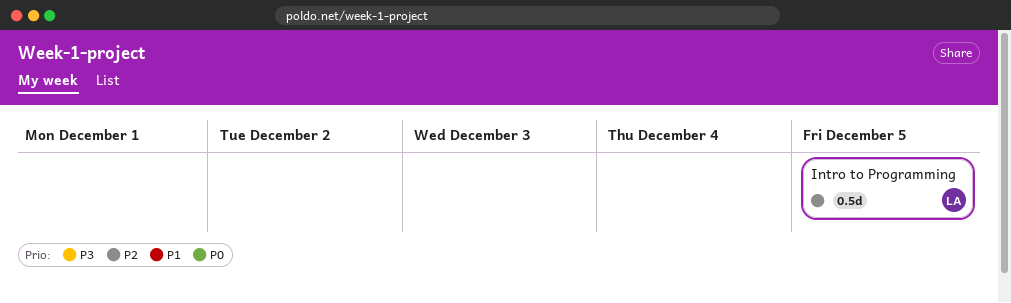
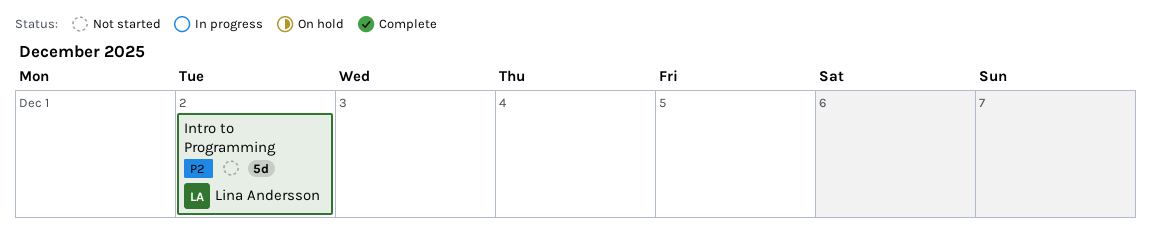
Intro to Programming, estimate: 0.5d -> 5d
Intro to Programming, due: Dec 5 -> Dec 2

